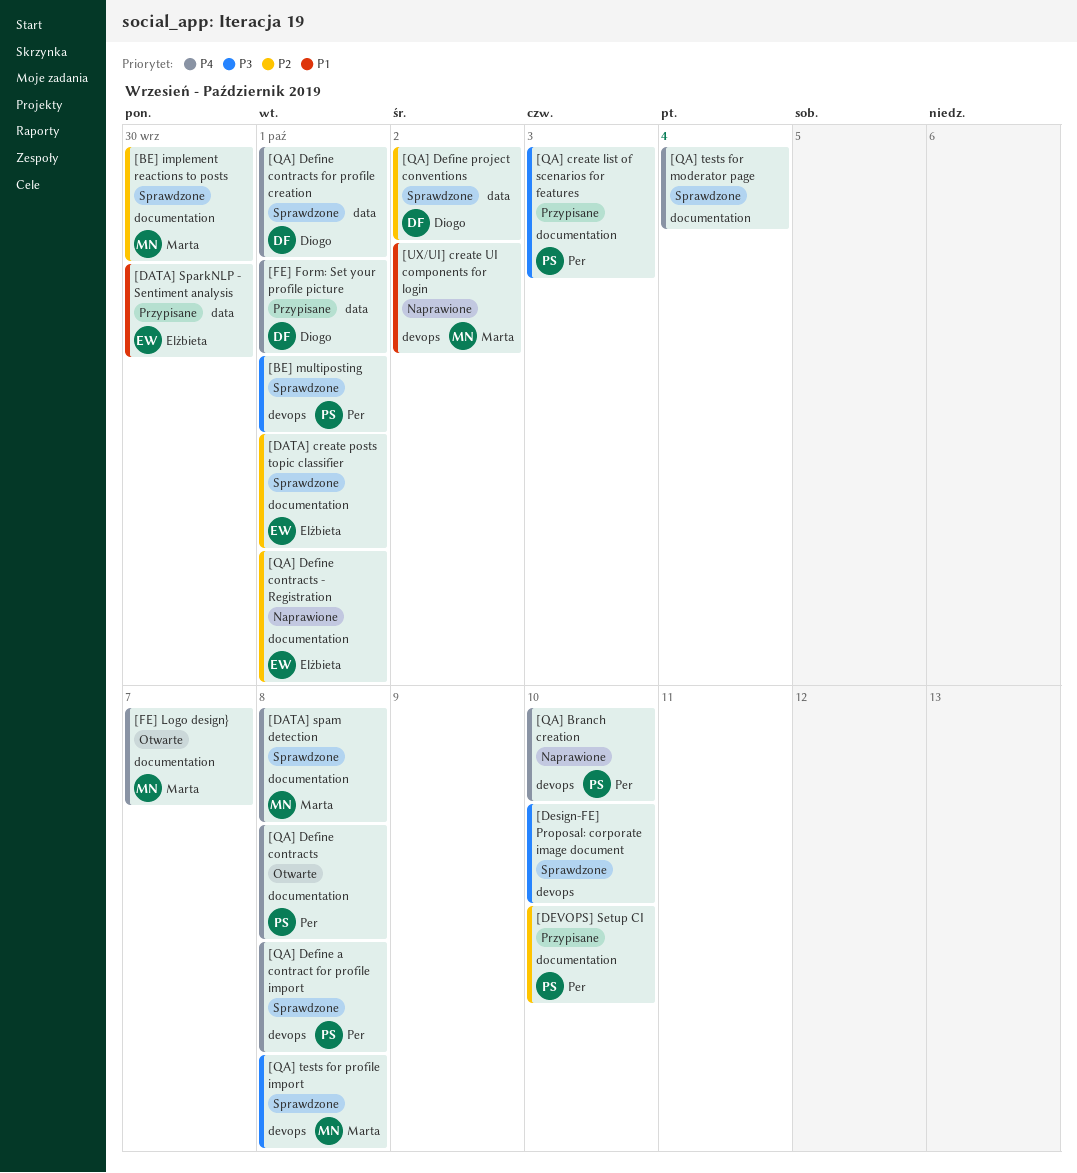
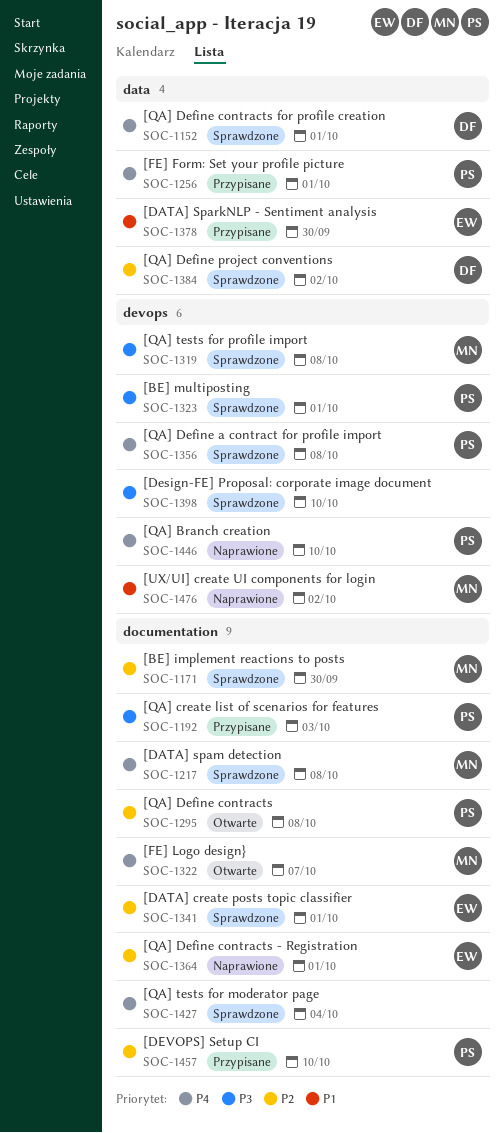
[FE] Form: Set your profile picture, owner: Diogo -> Per
[QA] Define contracts, priority: P4 -> P2

